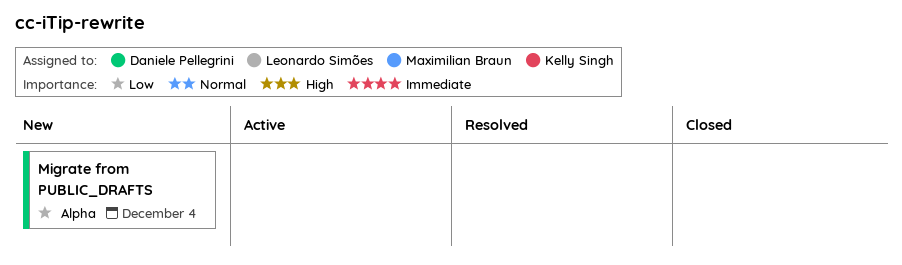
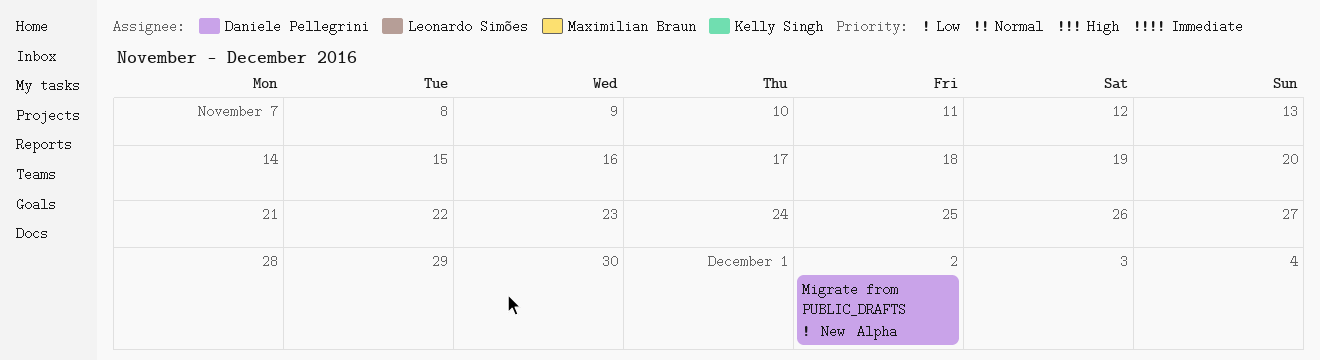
Migrate from PUBLIC_DRAFTS, due: Dec 4 -> Dec 2

